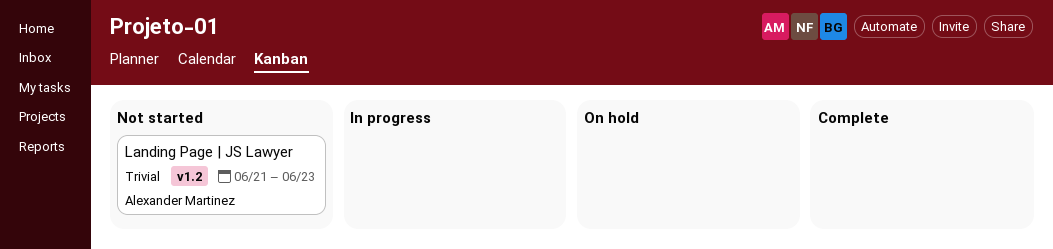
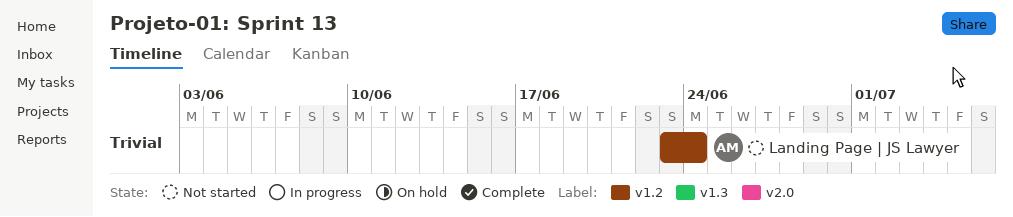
Landing Page | JS Lawyer, start: Jun 21 -> Jun 23
Landing Page | JS Lawyer, due: Jun 23 -> Jun 24

